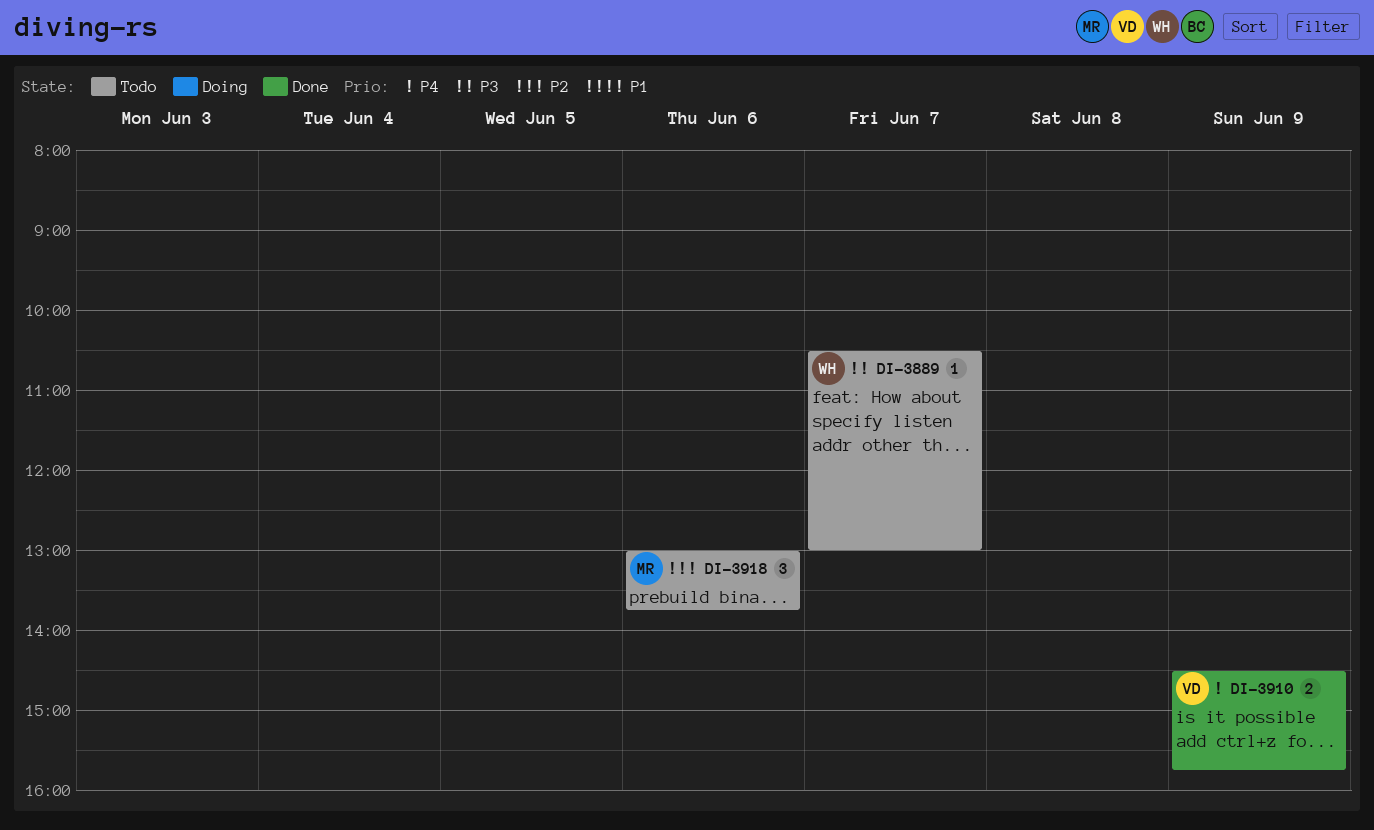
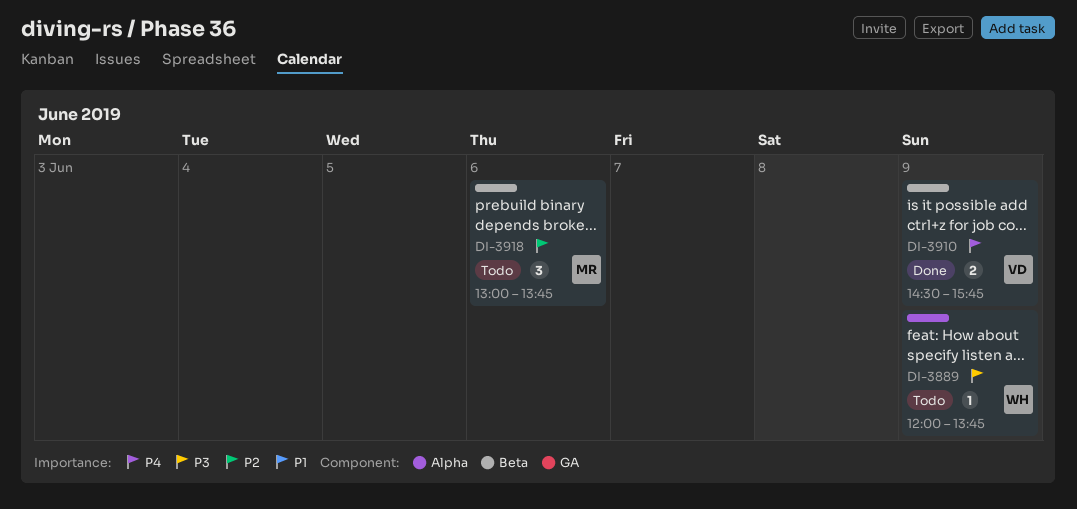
DI-3889, day: Jun 7 -> Jun 9
DI-3889, begins: 10:30 -> 12:00
DI-3889, ends: 13:00 -> 13:45

